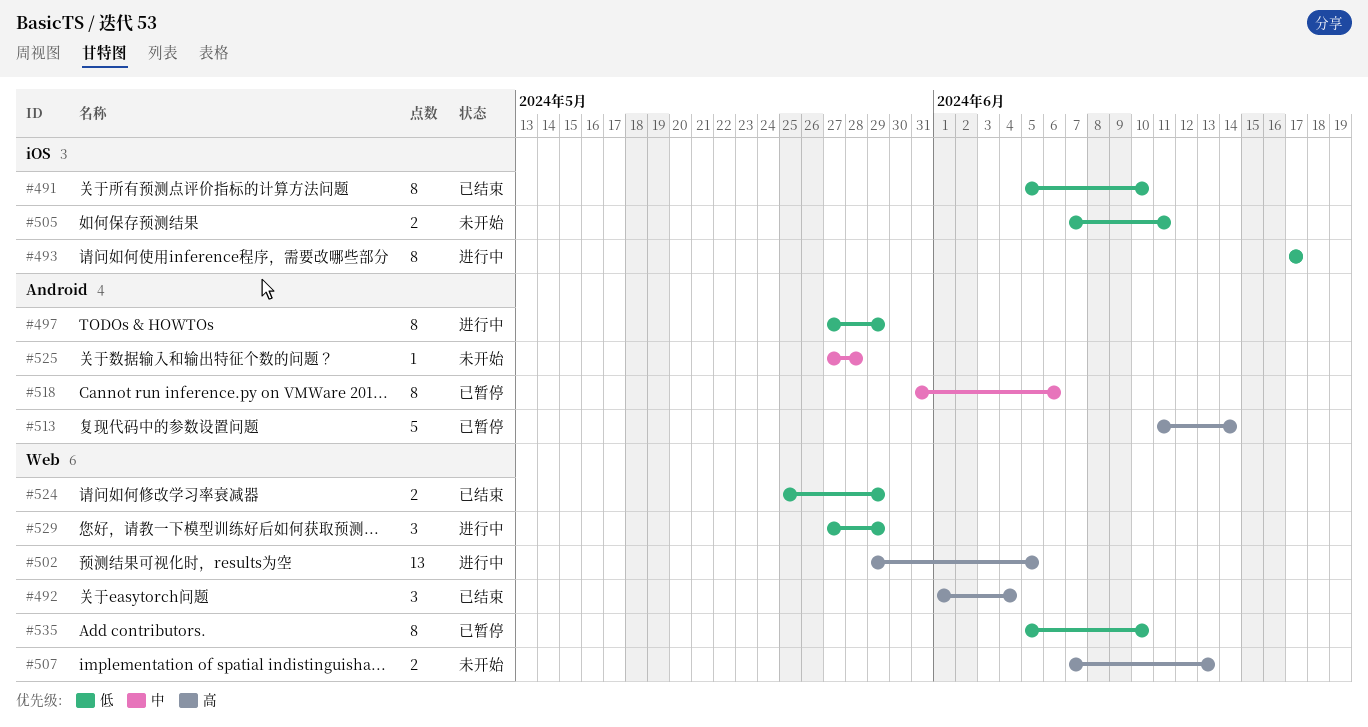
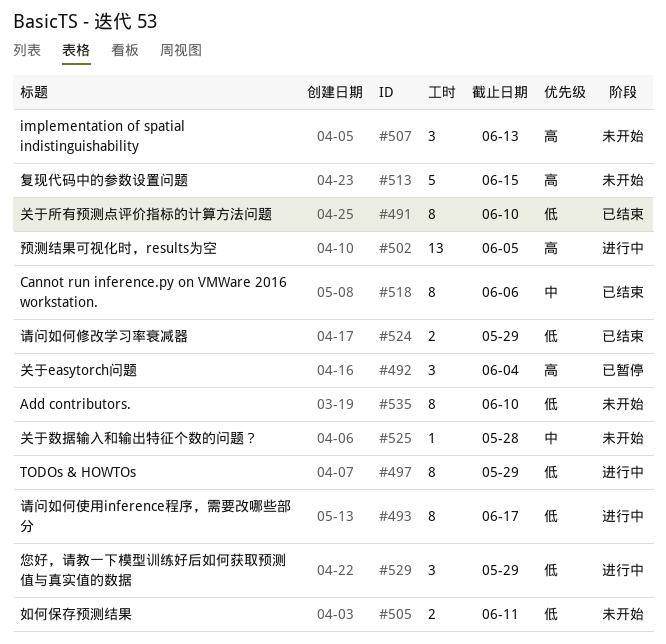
#492, status: 已结束 -> 已暂停
#507, estimate: 2 -> 3
#513, status: 已暂停 -> 未开始
#513, due: Jun 14 -> Jun 15
#518, status: 已暂停 -> 已结束
#535, status: 已暂停 -> 未开始

